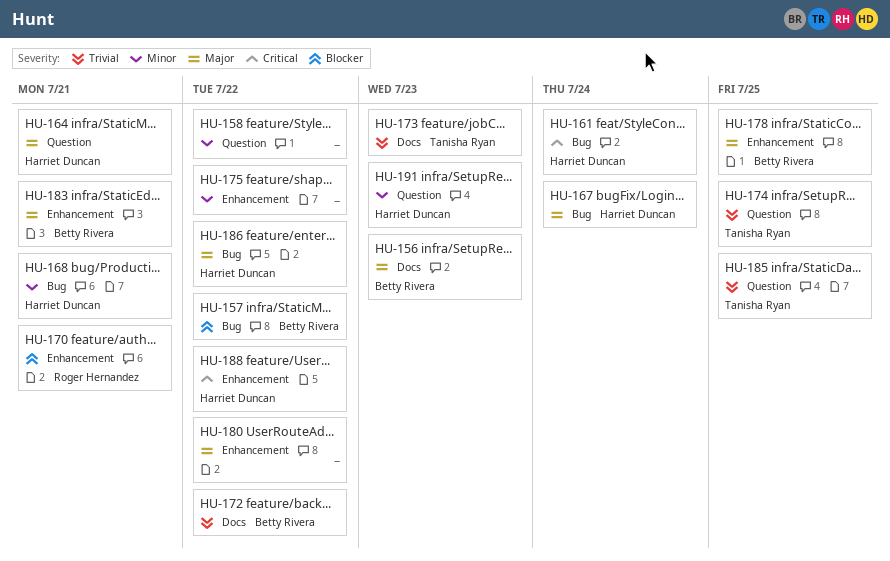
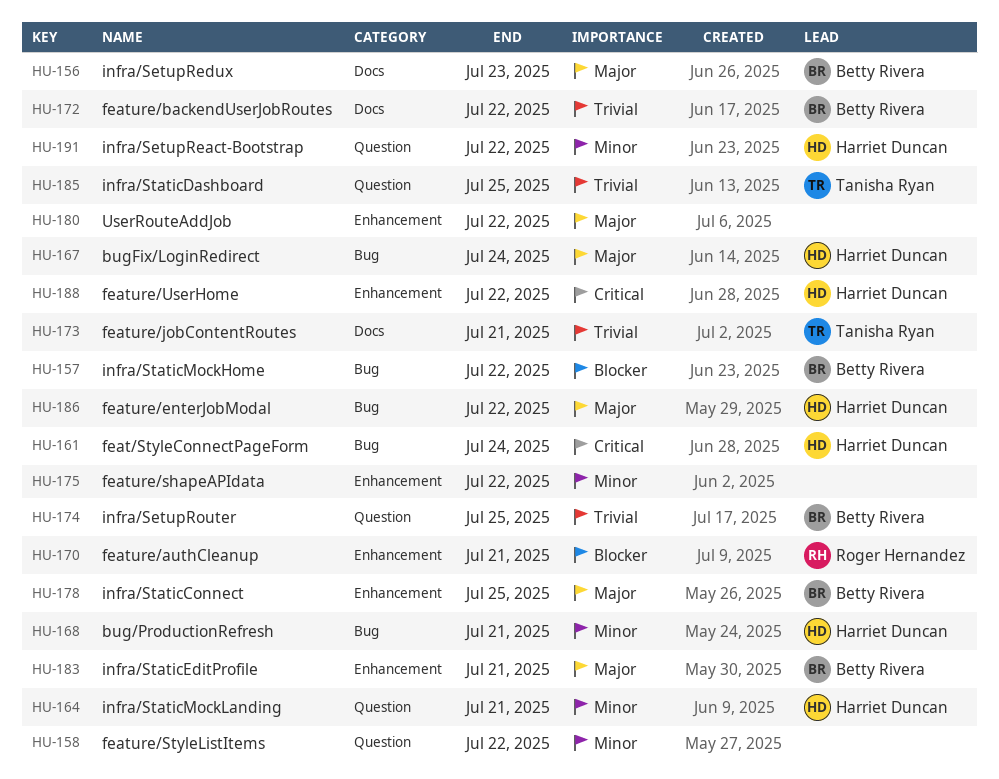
HU-164, priority: Major -> Minor
HU-173, due: Jul 23 -> Jul 21
HU-174, owner: Tanisha Ryan -> Betty Rivera
HU-191, due: Jul 23 -> Jul 22

